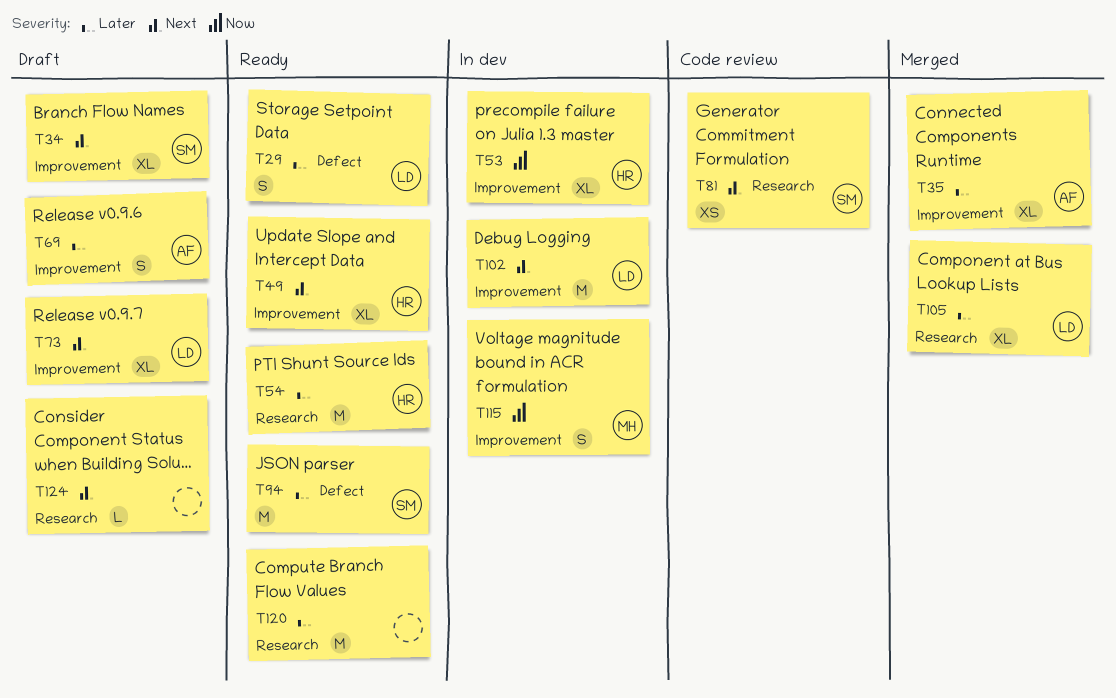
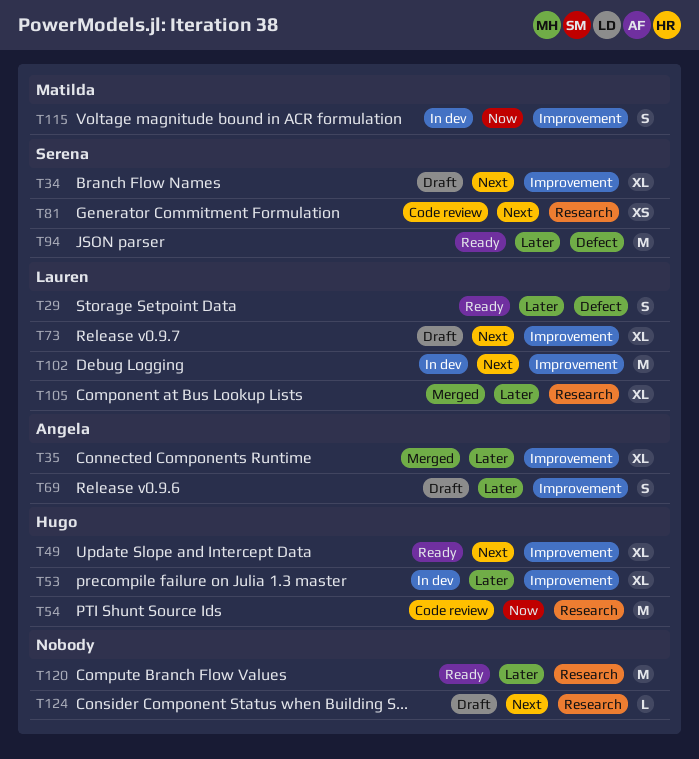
T53, priority: Now -> Later
T54, status: Ready -> Code review
T54, priority: Later -> Now

